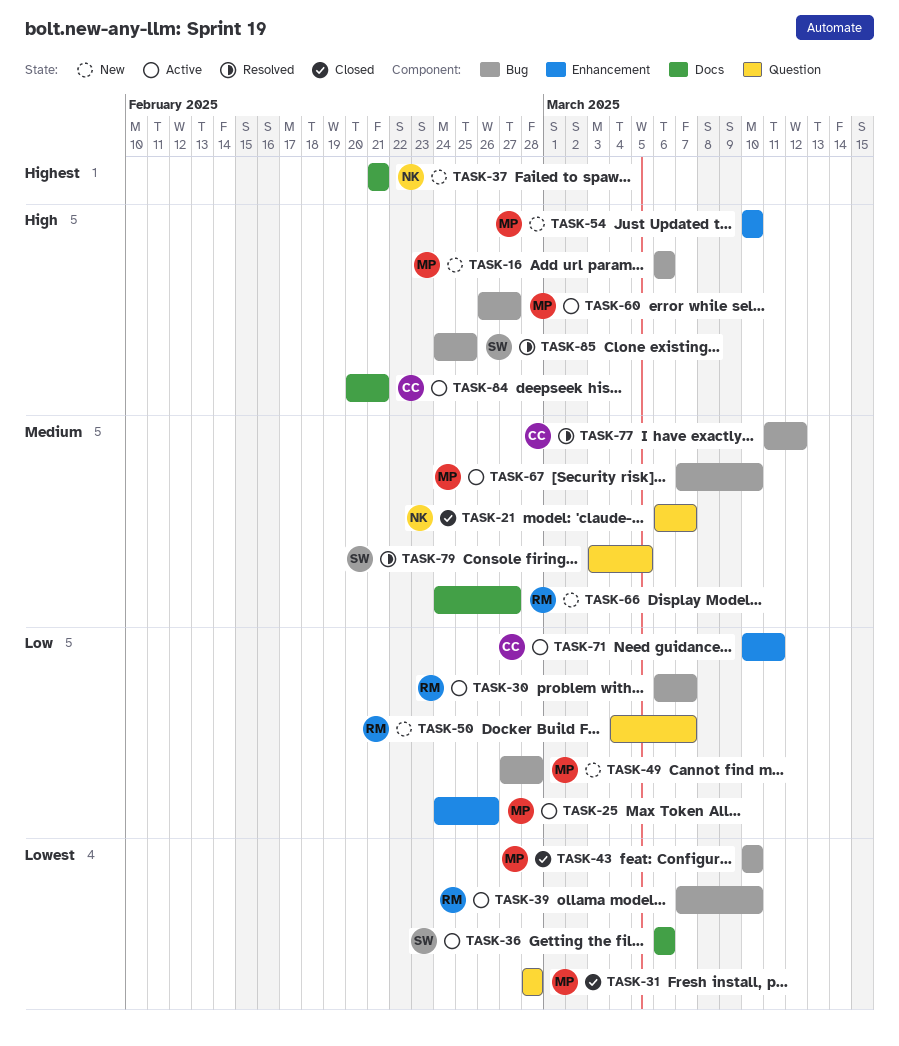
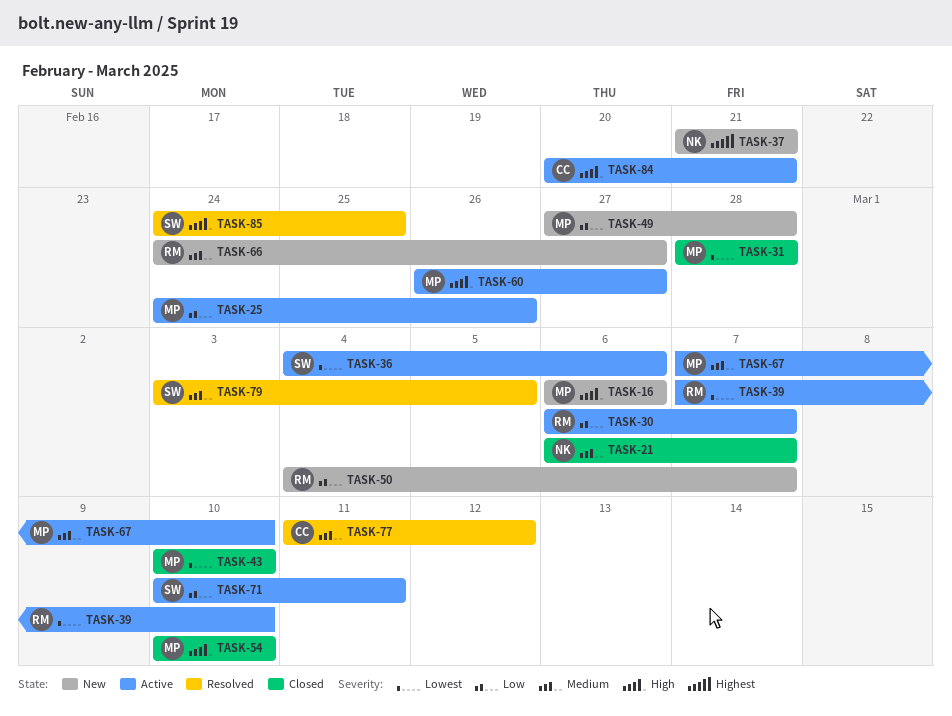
TASK-36, start: Mar 6 -> Mar 4
TASK-54, status: New -> Closed
TASK-71, owner: CC -> SW

